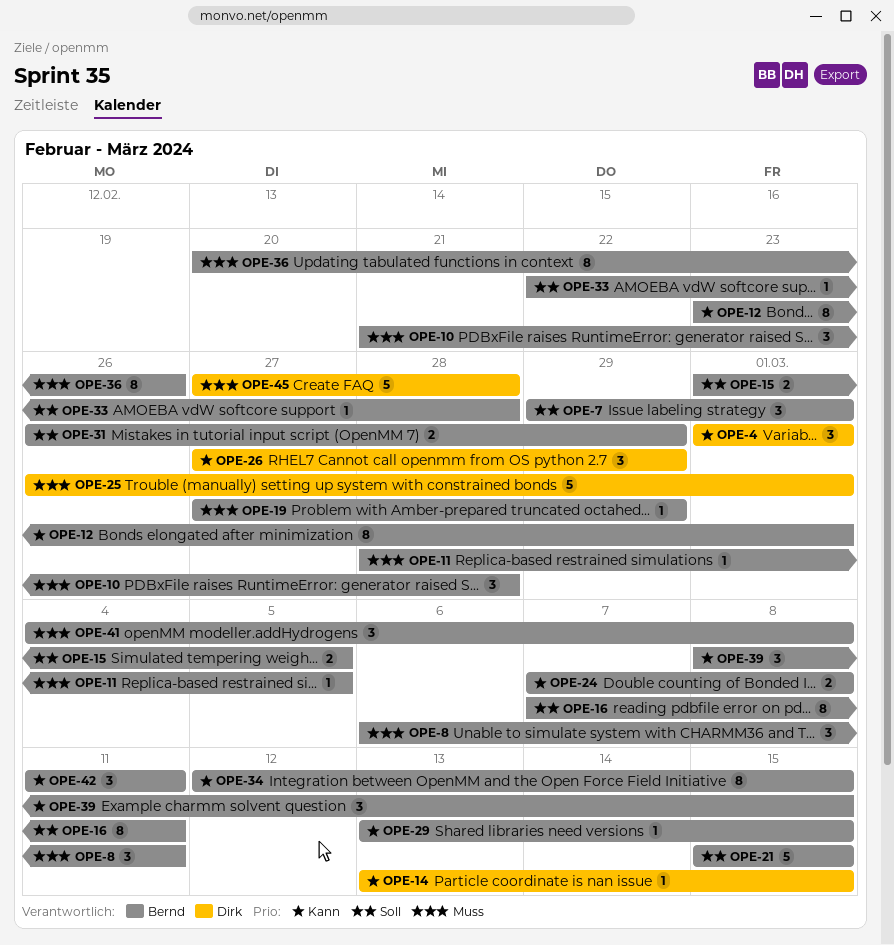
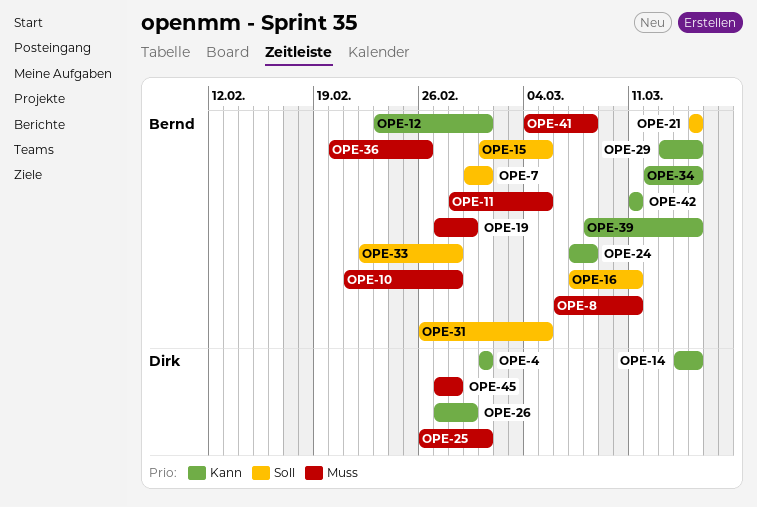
OPE-14, start: Mar 13 -> Mar 14
OPE-31, due: Feb 29 -> Mar 5

